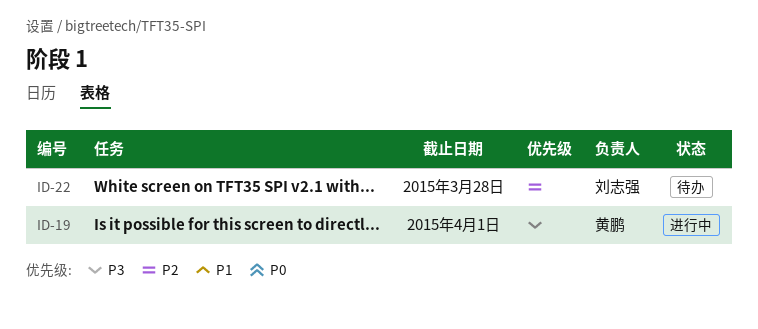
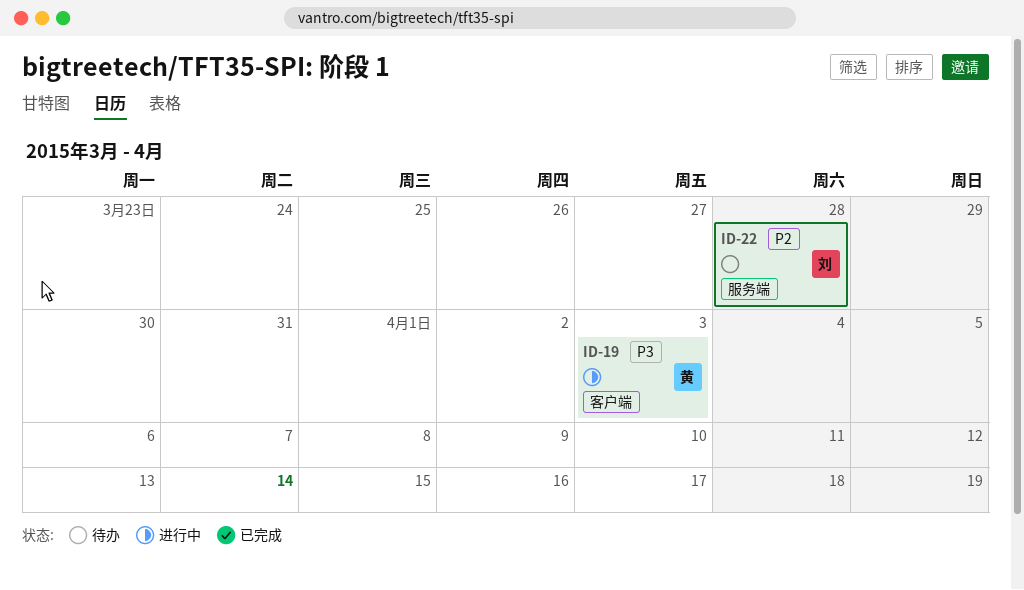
ID-19, due: Apr 1 -> Apr 3

